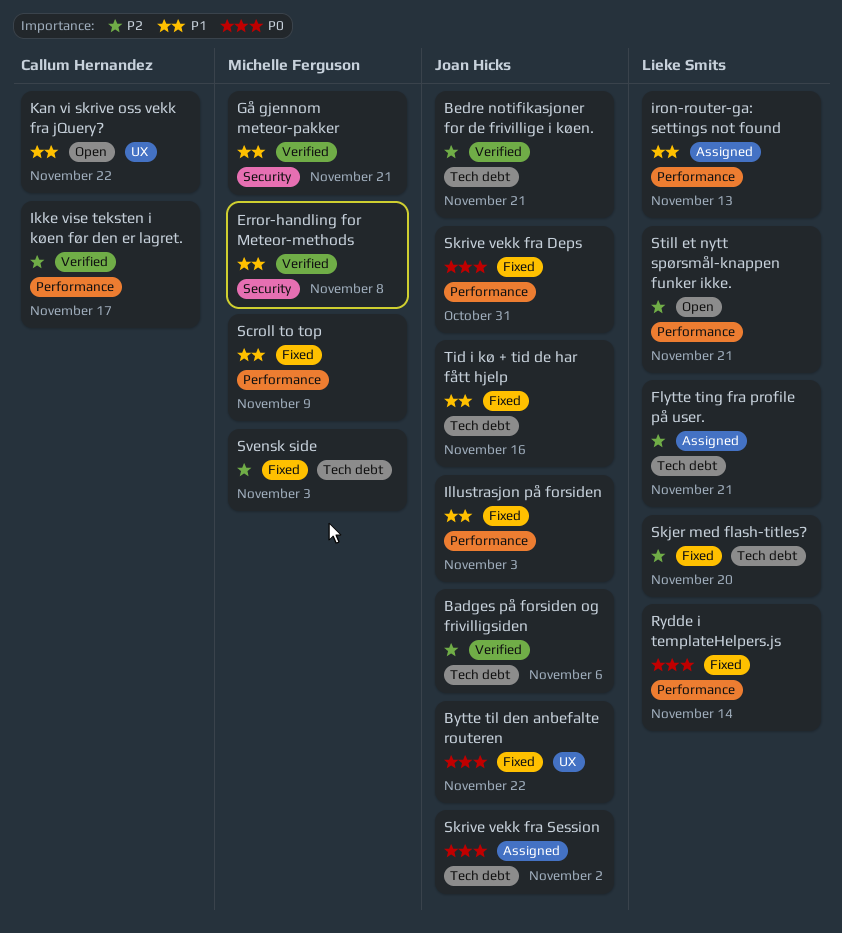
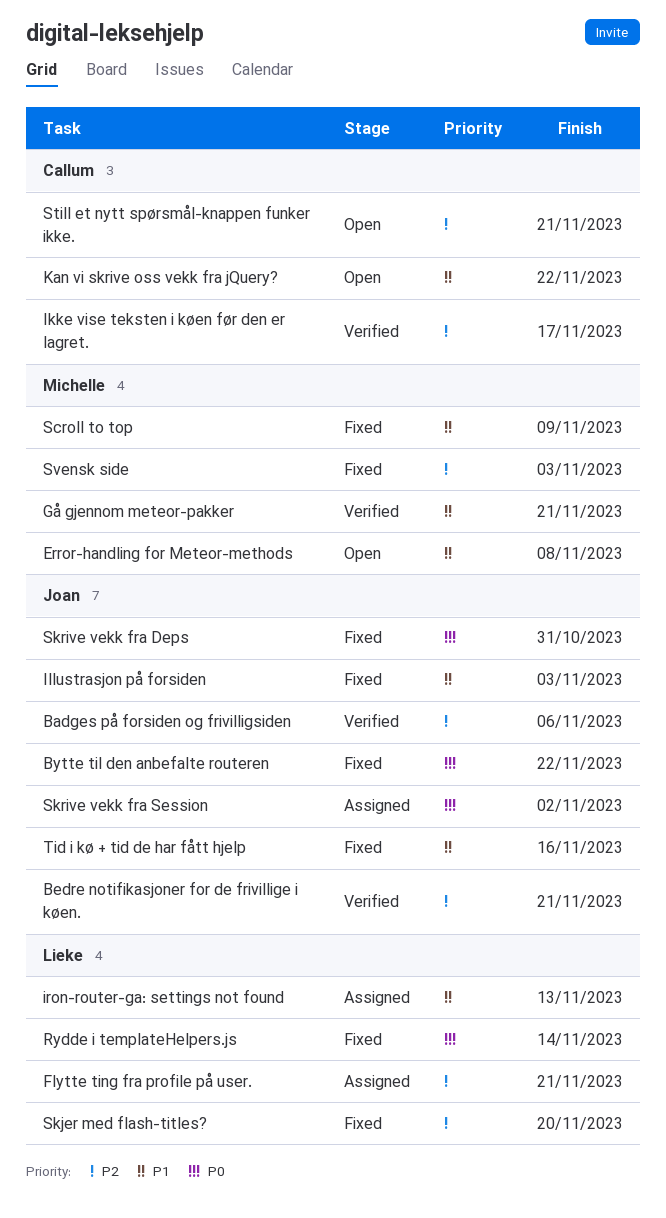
Error-handling for Meteor-methods, status: Verified -> Open
Still et nytt spørsmål-knappen funker ikke., owner: Lieke Smits -> Callum Hernandez

